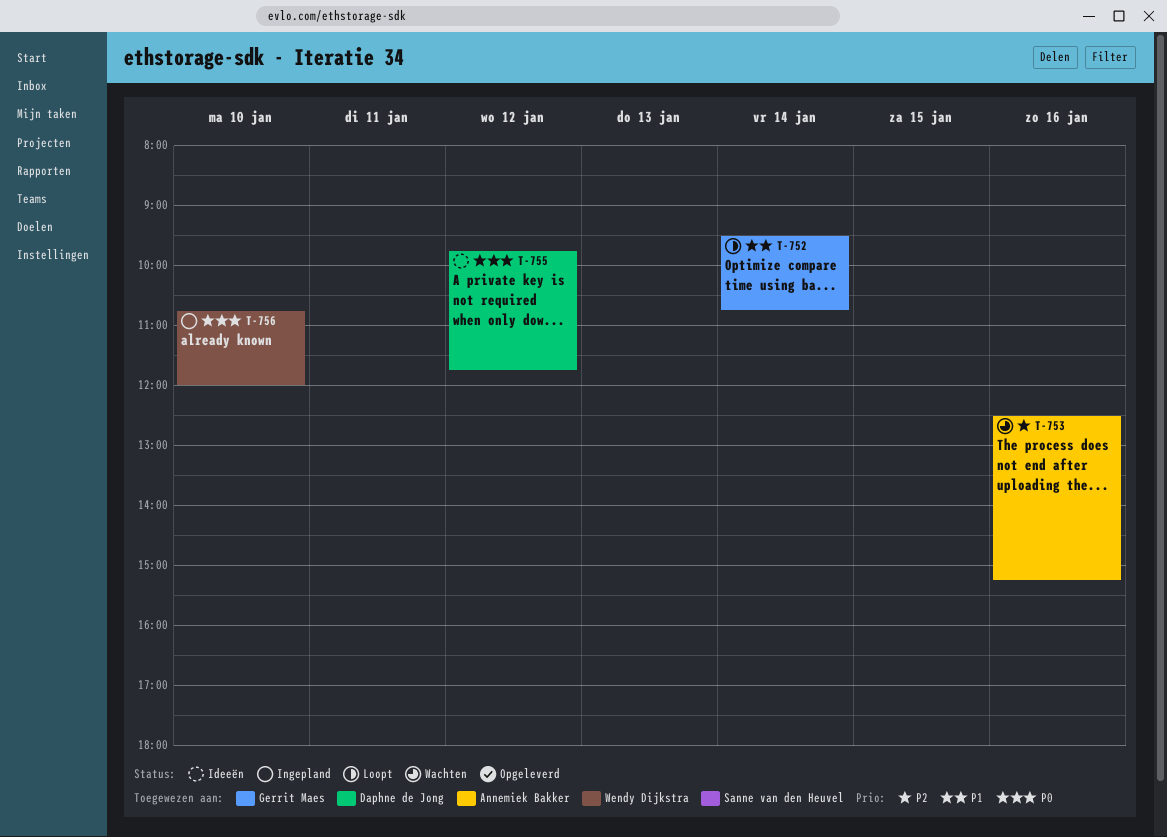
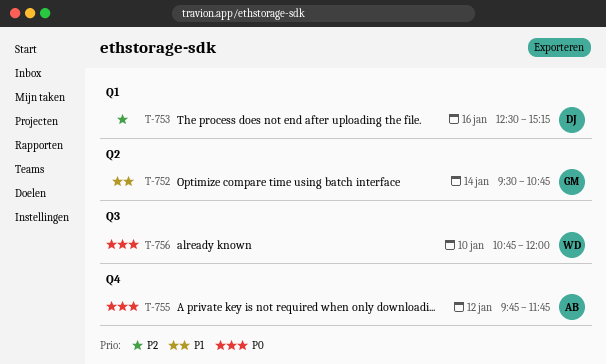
T-753, owner: Annemiek Bakker -> Daphne de Jong
T-755, owner: Daphne de Jong -> Annemiek Bakker

